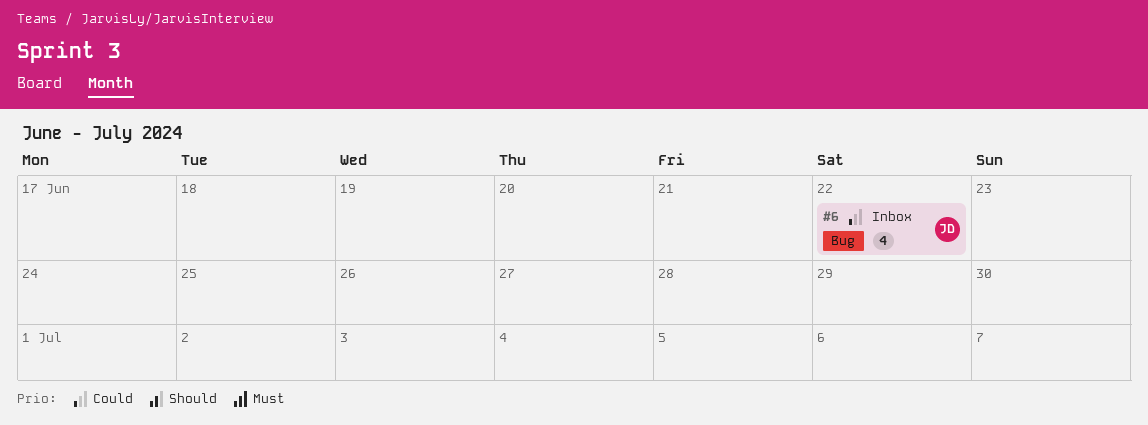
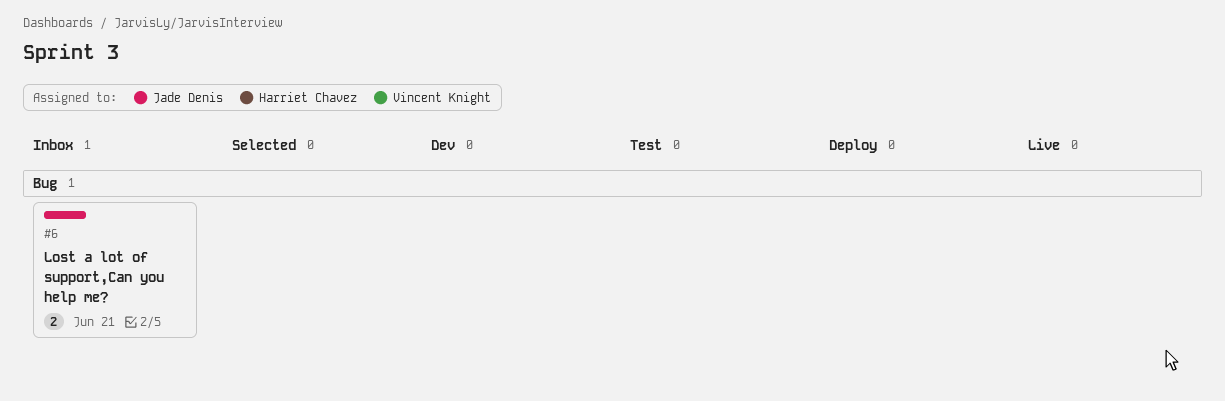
#6, estimate: 4 -> 2
#6, due: Jun 22 -> Jun 21

